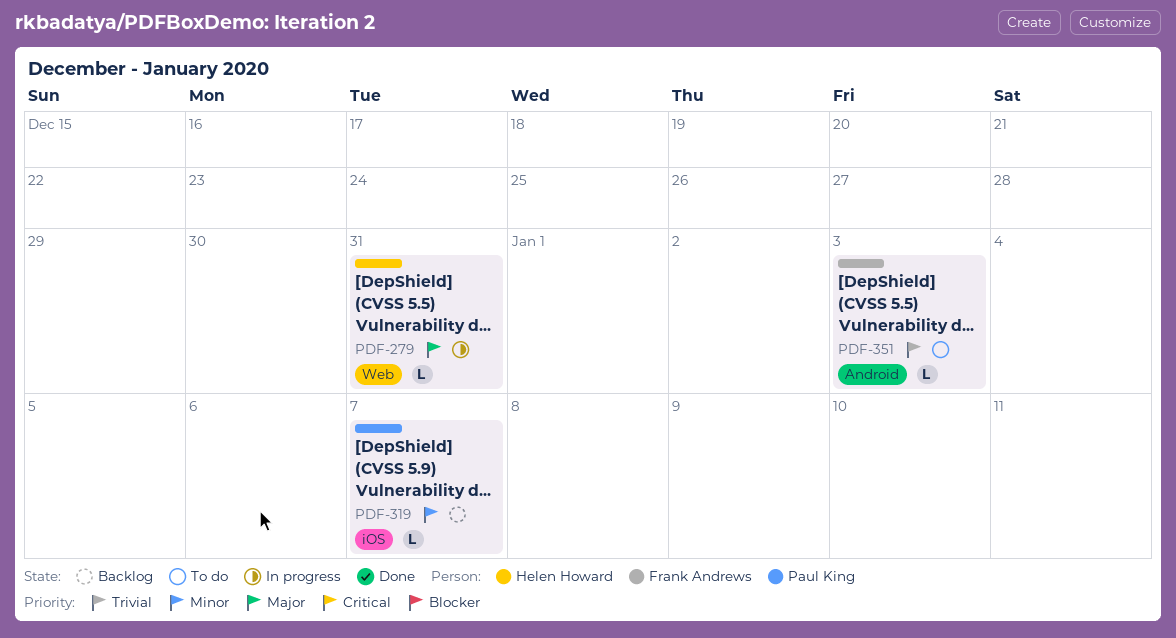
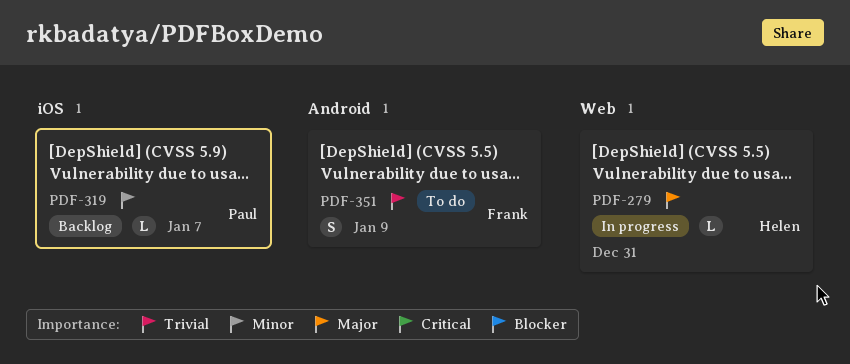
PDF-351, estimate: L -> S
PDF-351, due: Jan 3 -> Jan 9

